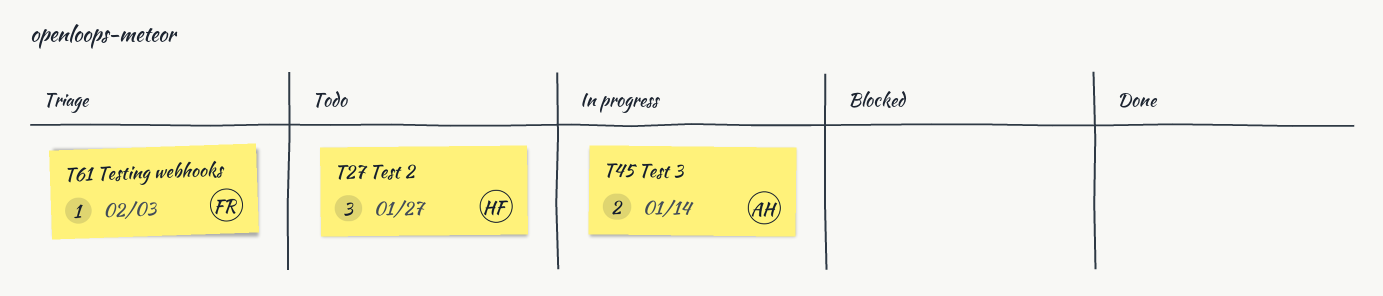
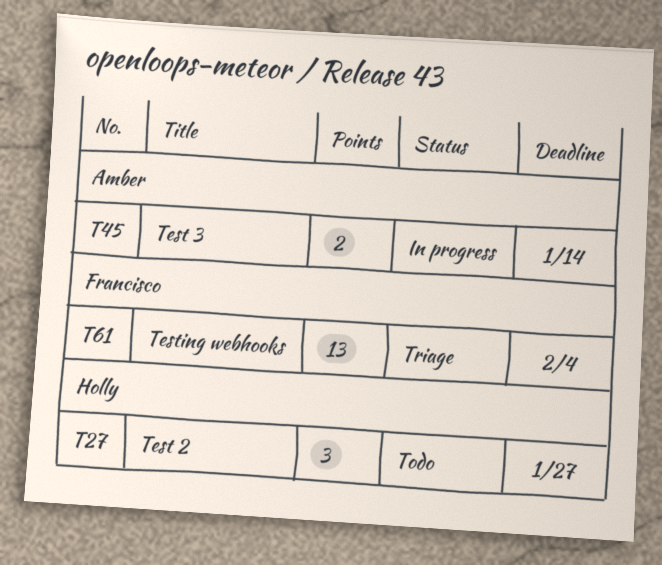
T61, estimate: 1 -> 13
T61, due: Feb 3 -> Feb 4

